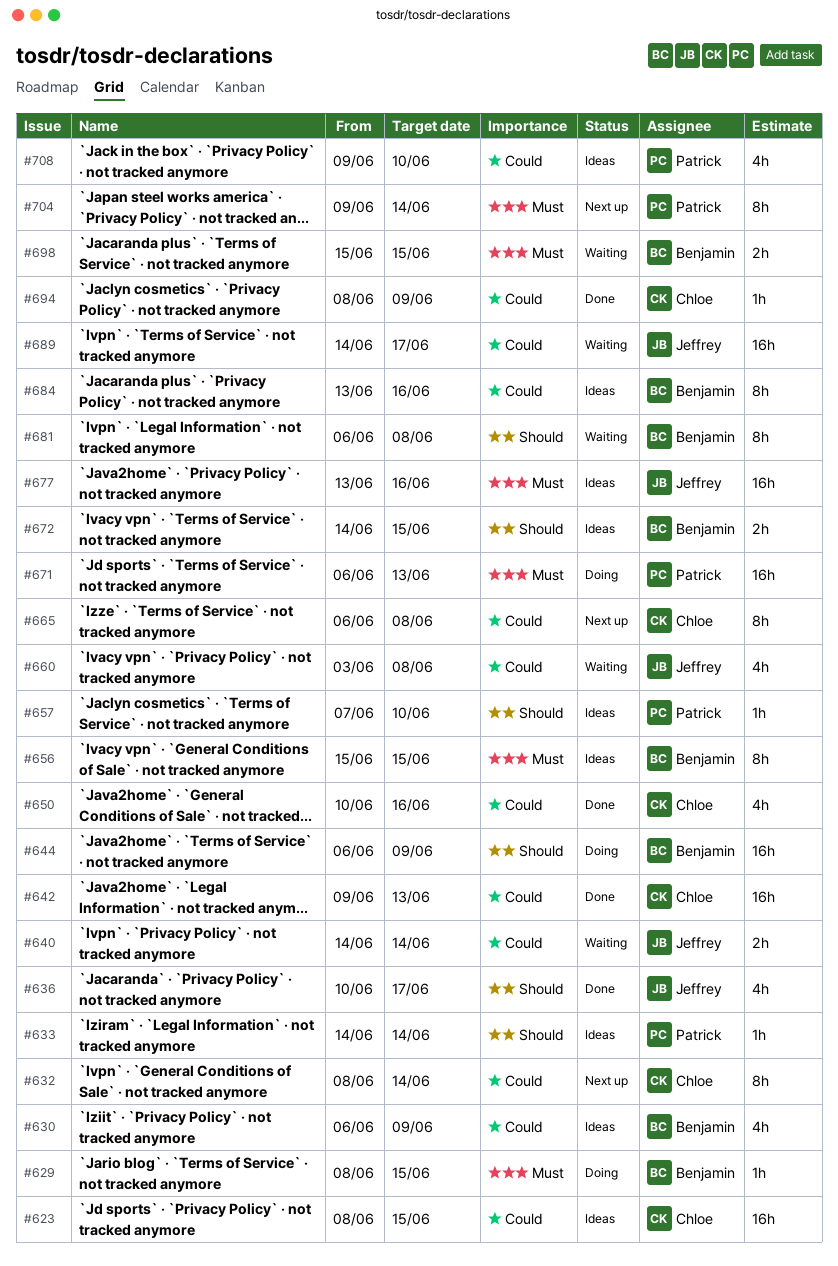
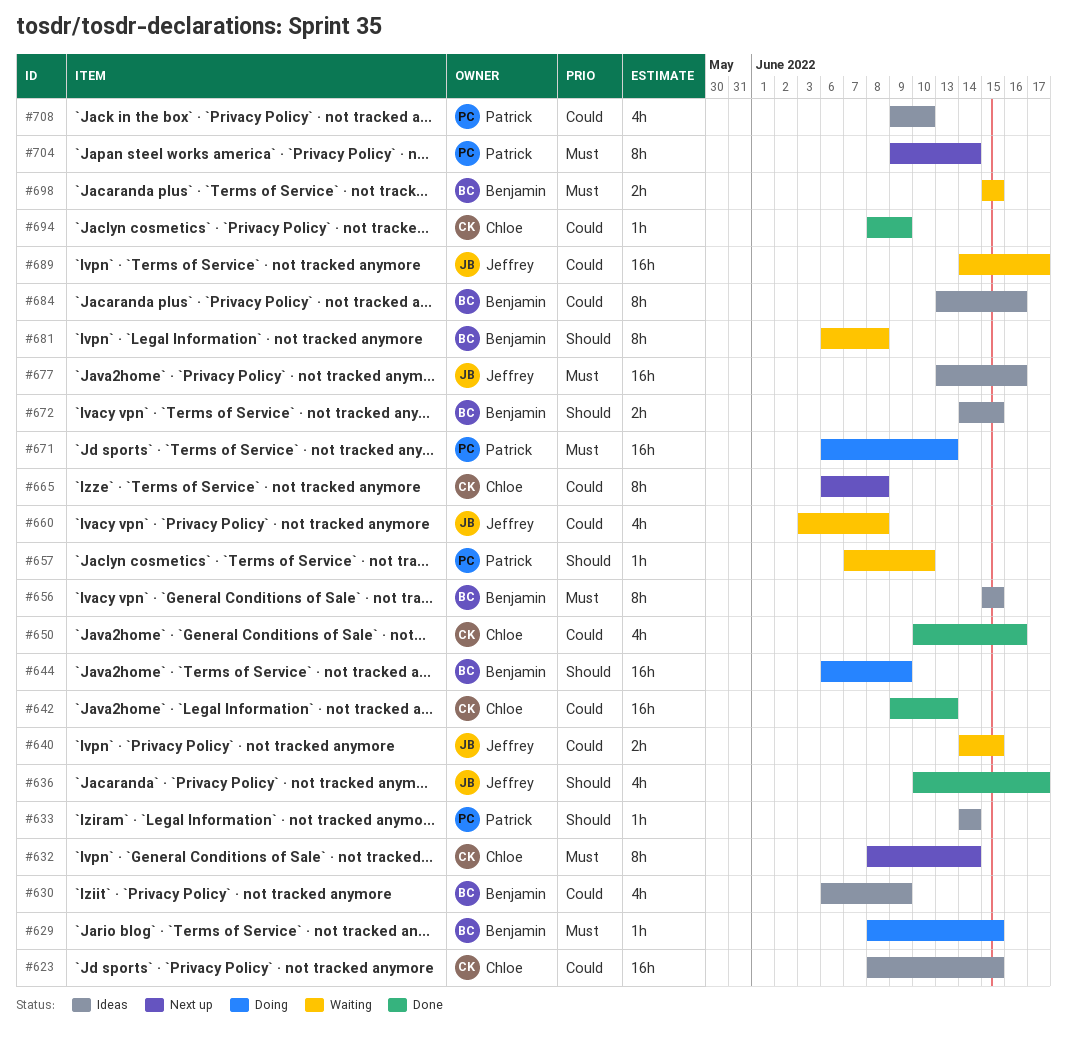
#632, priority: Could -> Must
#640, due: Jun 14 -> Jun 15
#657, status: Ideas -> Waiting

